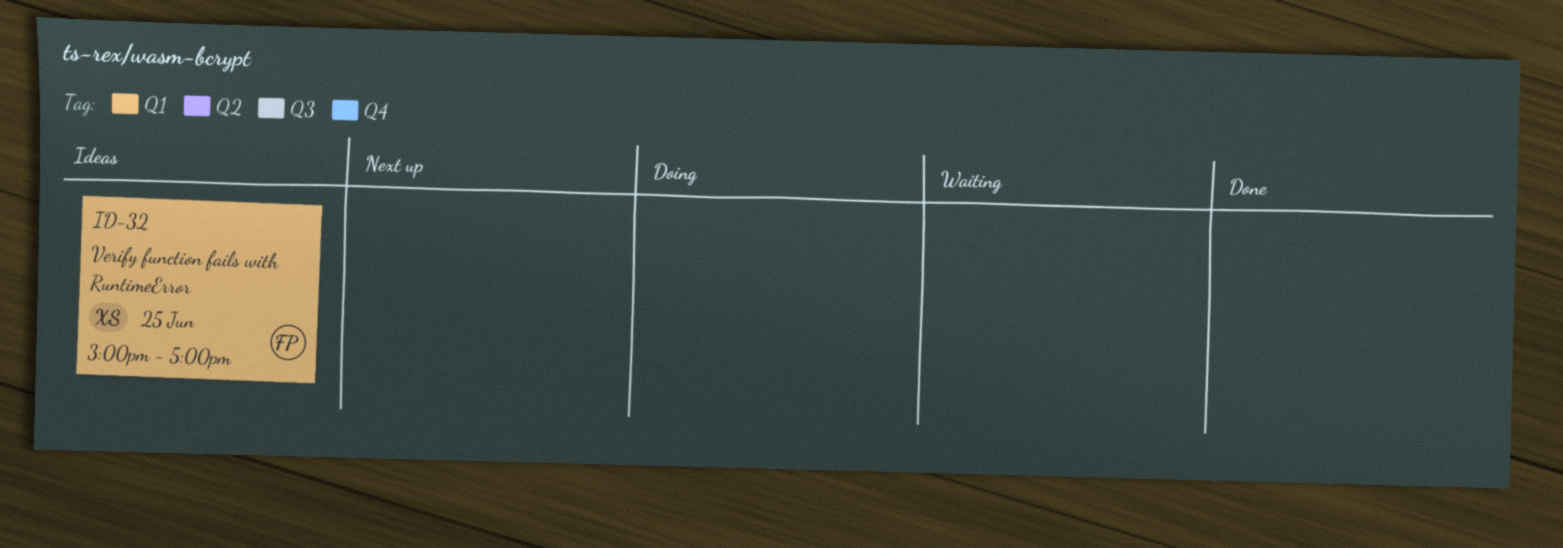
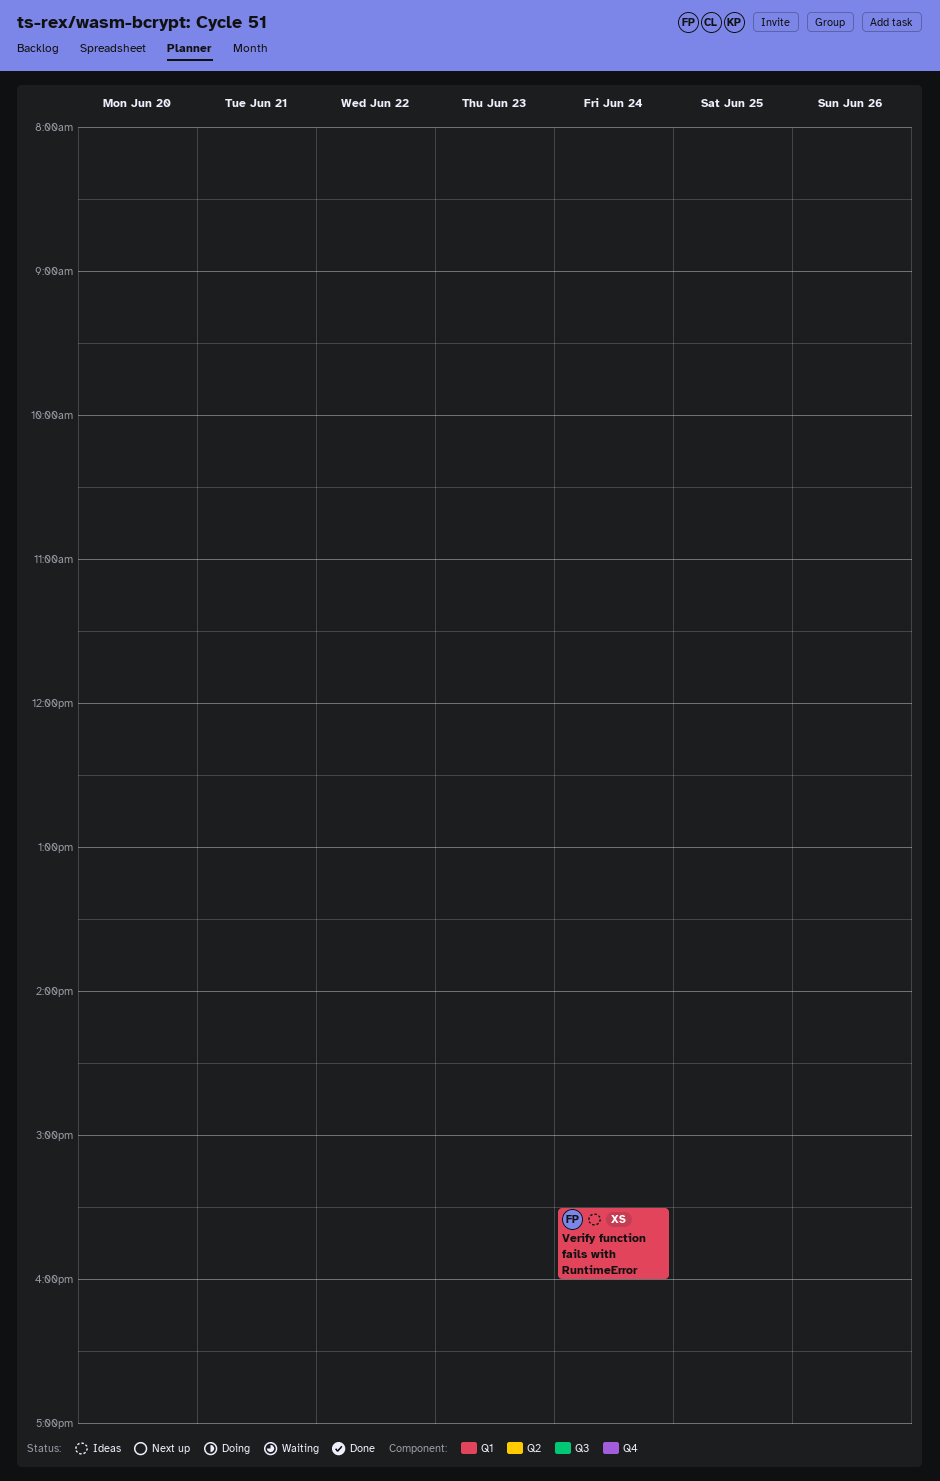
Verify function fails with RuntimeError, day: Jun 25 -> Jun 24
Verify function fails with RuntimeError, begins: 15:00 -> 15:30
Verify function fails with RuntimeError, ends: 17:00 -> 16:00

